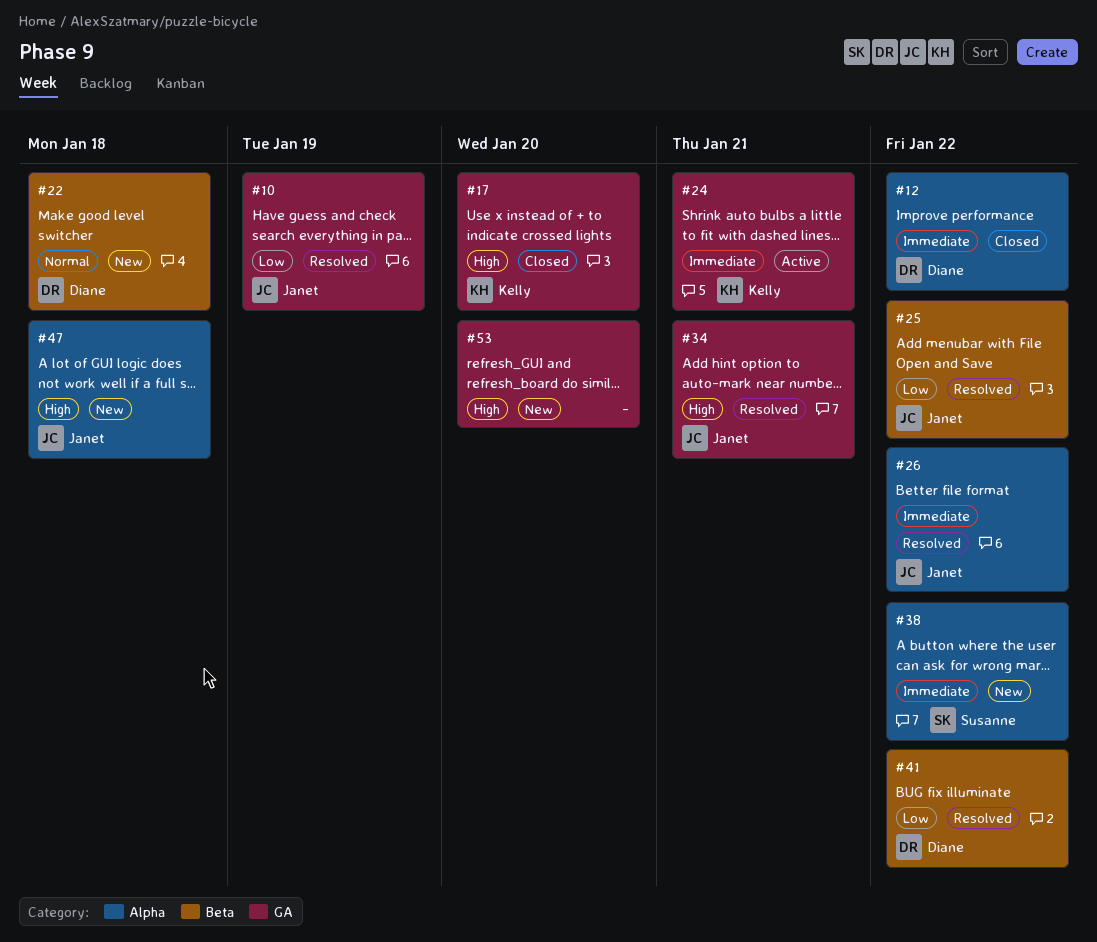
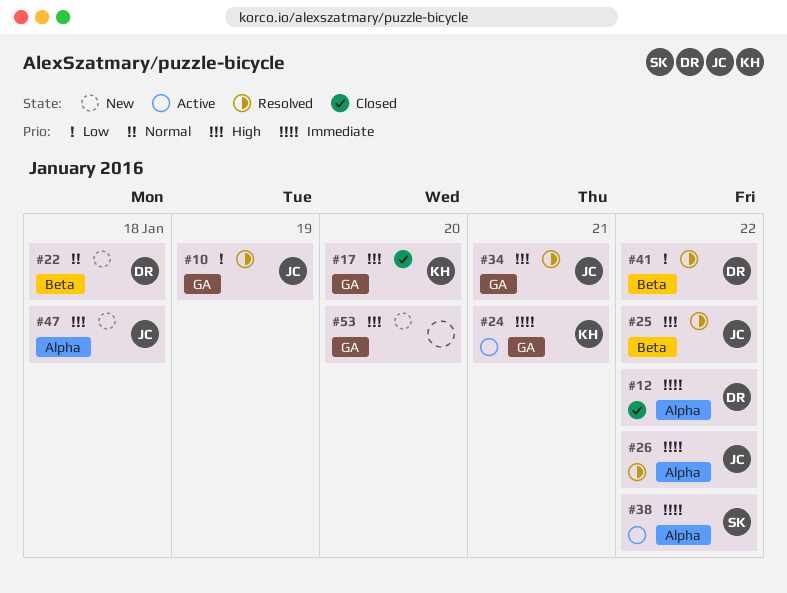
#25, priority: Low -> High
#38, status: New -> Active

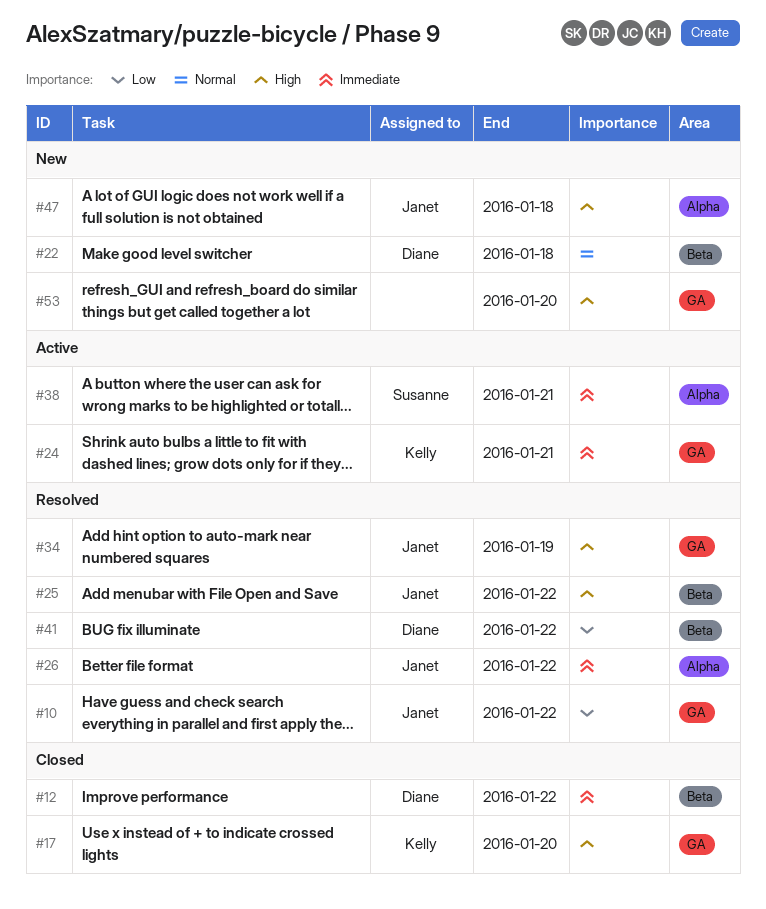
#10, due: Jan 19 -> Jan 22
#12, label: Alpha -> Beta
#34, due: Jan 21 -> Jan 19
#38, due: Jan 22 -> Jan 21

